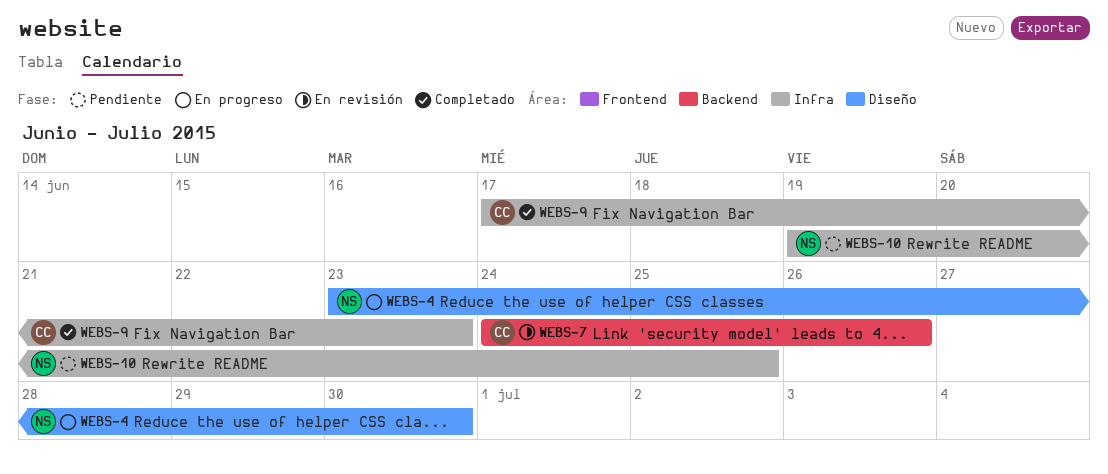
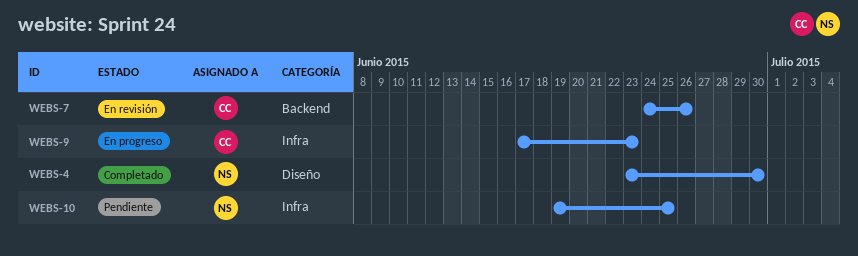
WEBS-4, status: En progreso -> Completado
WEBS-9, status: Completado -> En progreso

